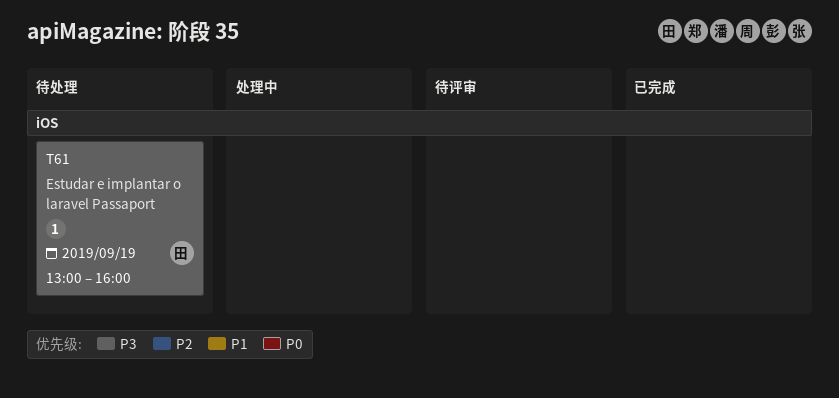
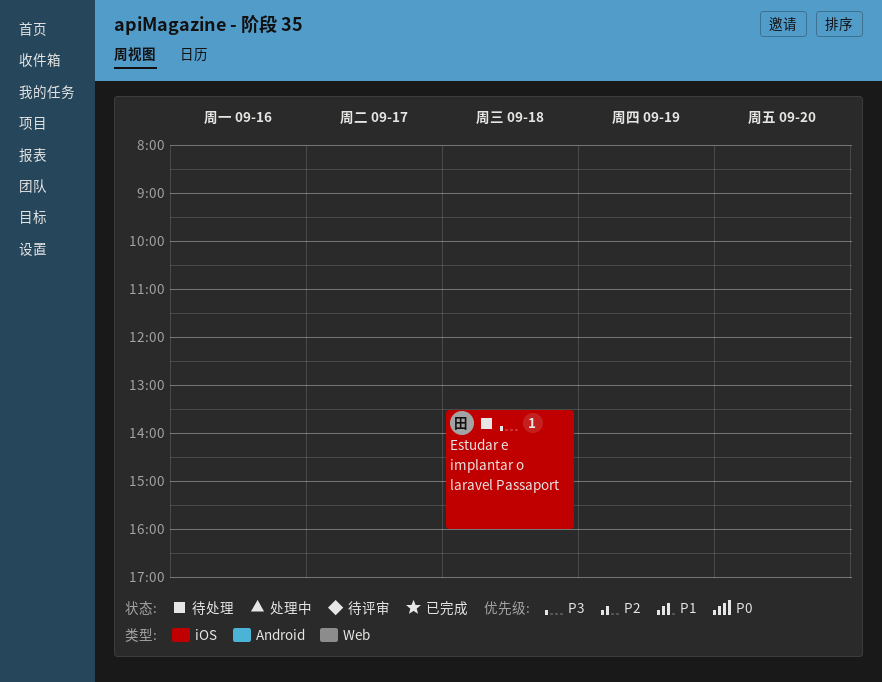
Estudar e implantar o laravel Passaport, day: Sep 19 -> Sep 18
Estudar e implantar o laravel Passaport, begins: 13:00 -> 13:30

